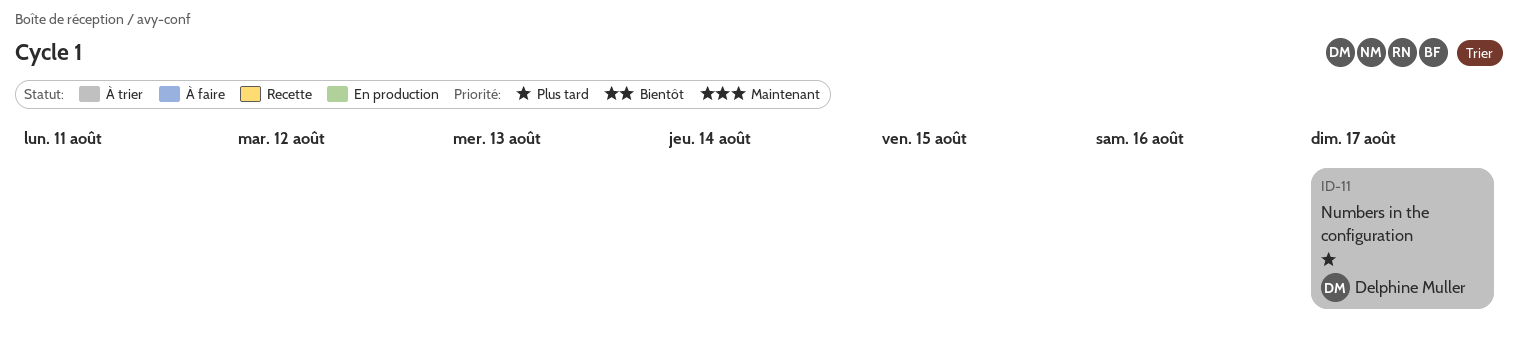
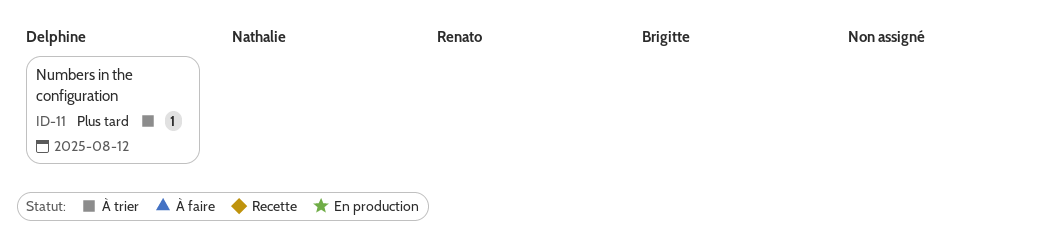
ID-11, due: Aug 17 -> Aug 12

